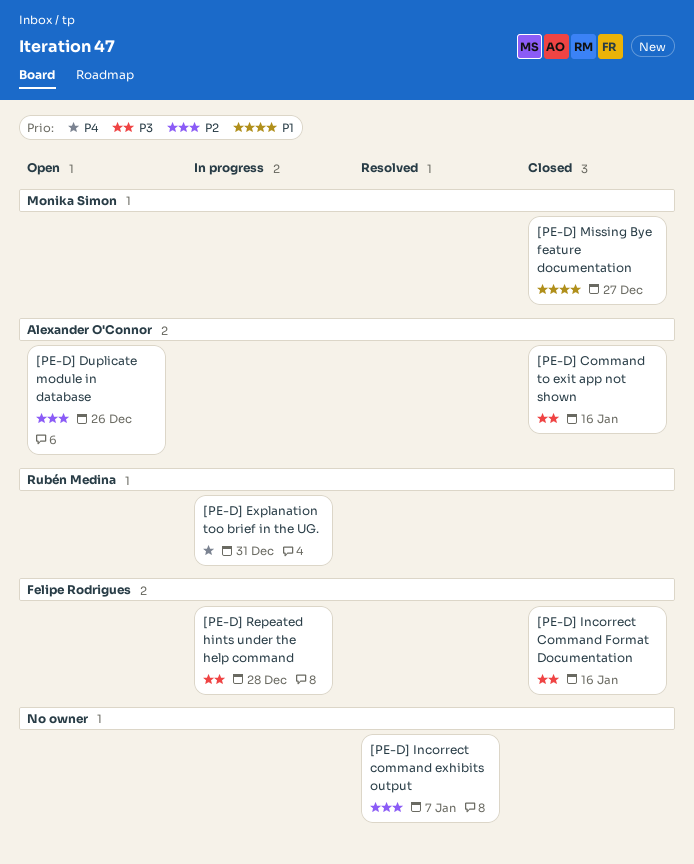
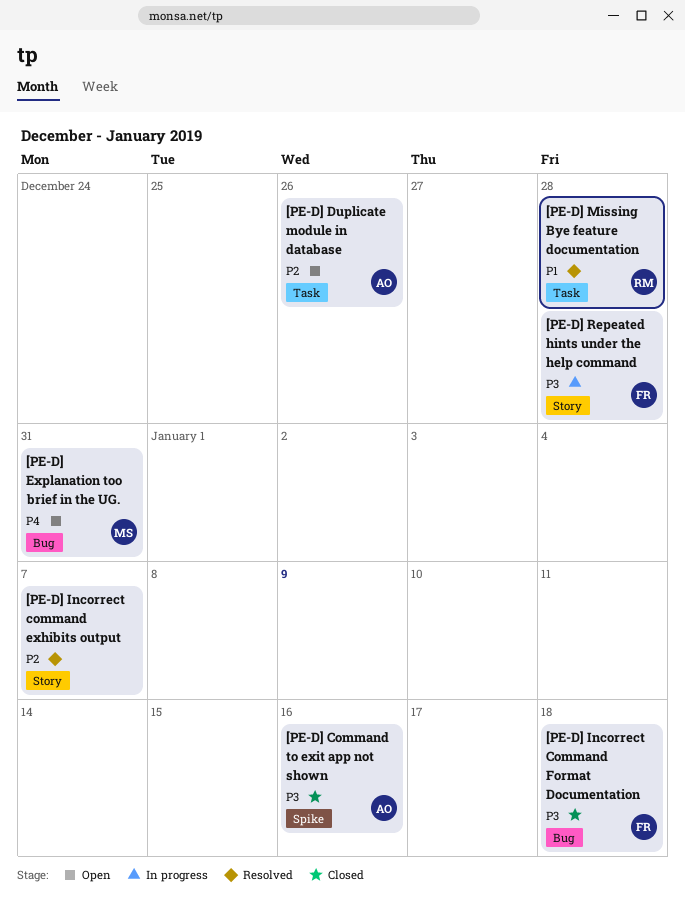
[PE-D] Explanation too brief in the UG., status: In progress -> Open
[PE-D] Explanation too brief in the UG., owner: Rubén Medina -> Monika Simon
[PE-D] Incorrect Command Format Documentation, due: Jan 16 -> Jan 18
[PE-D] Missing Bye feature documentation, status: Closed -> Resolved
[PE-D] Missing Bye feature documentation, owner: Monika Simon -> Rubén Medina
[PE-D] Missing Bye feature documentation, due: Dec 27 -> Dec 28

